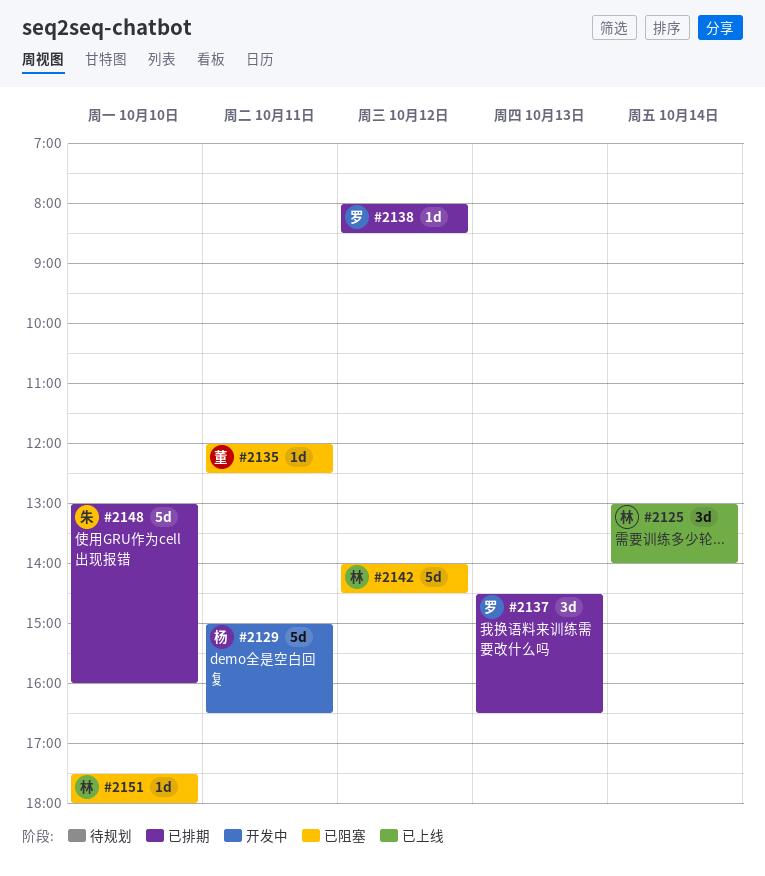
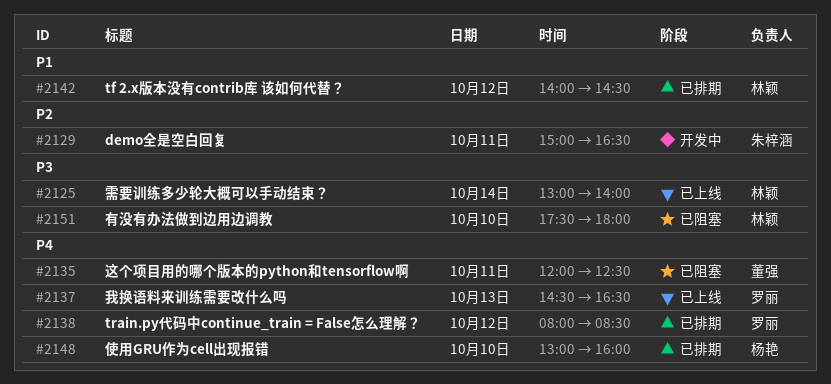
#2129, owner: 杨艳 -> 朱梓涵
#2137, status: 已排期 -> 已上线
#2142, status: 已阻塞 -> 已排期
#2148, owner: 朱梓涵 -> 杨艳

